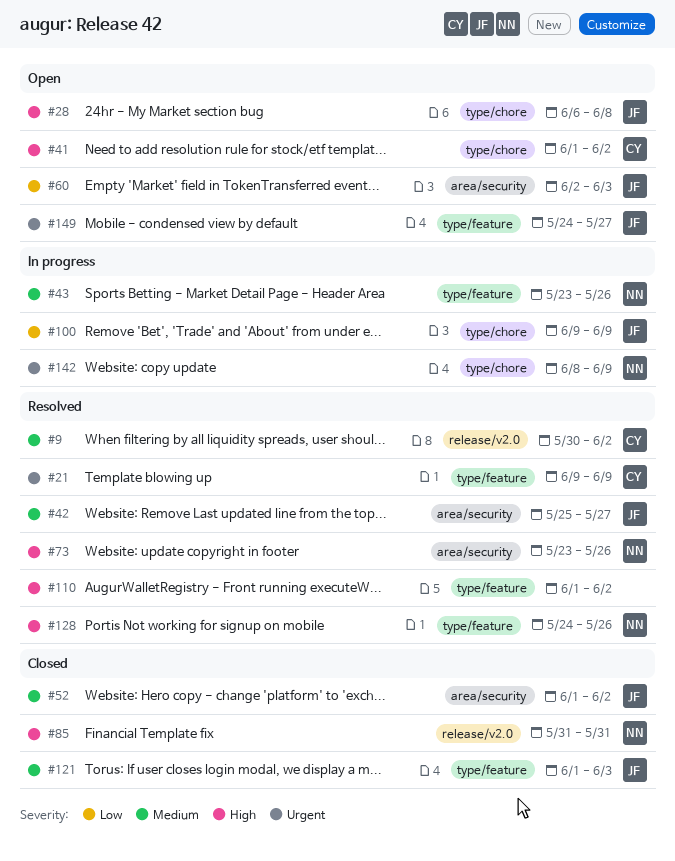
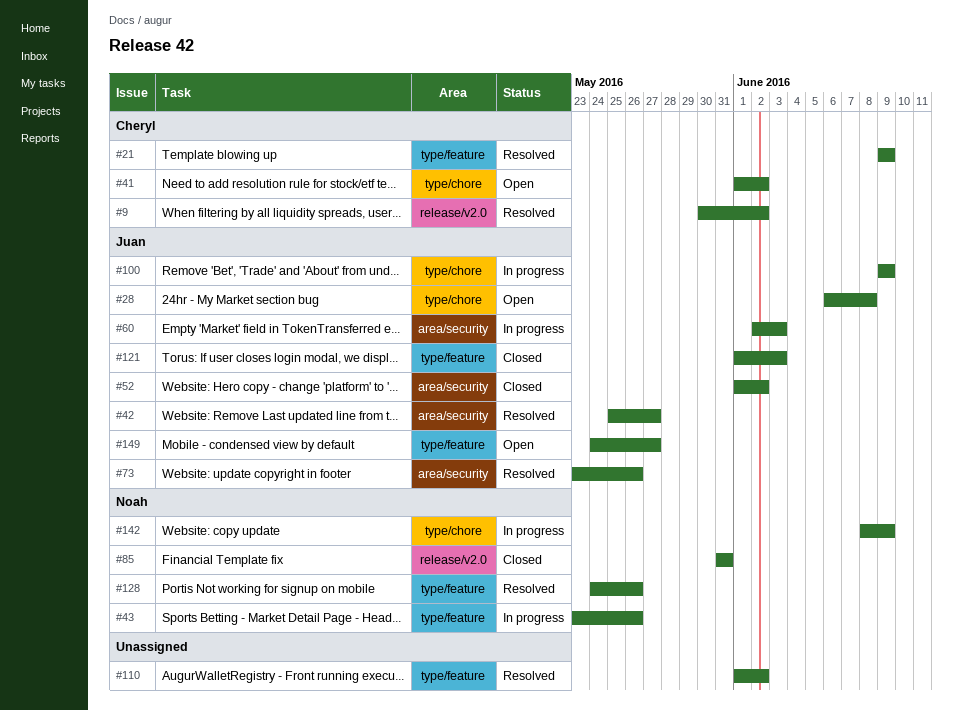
#60, status: Open -> In progress
#73, owner: Noah -> Juan

